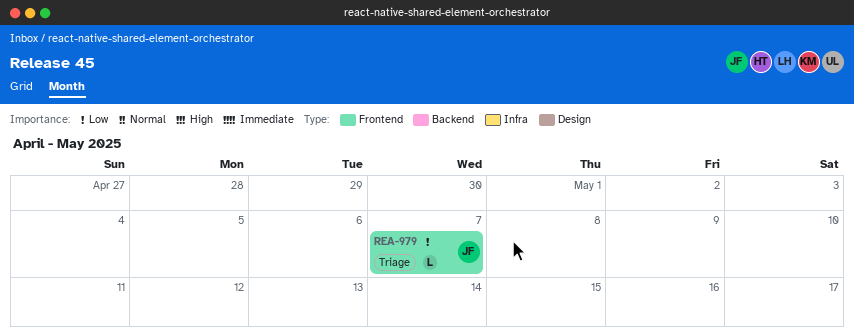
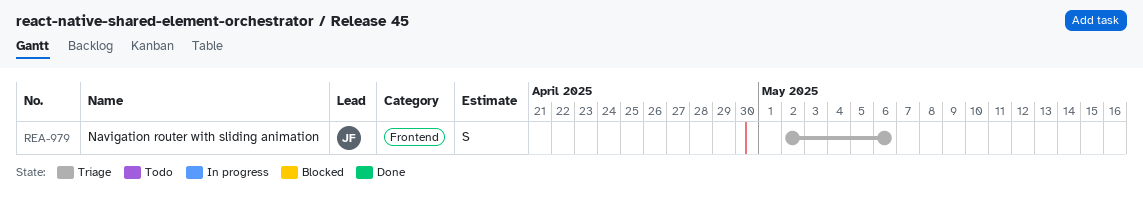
REA-979, estimate: L -> S
REA-979, due: May 7 -> May 6

